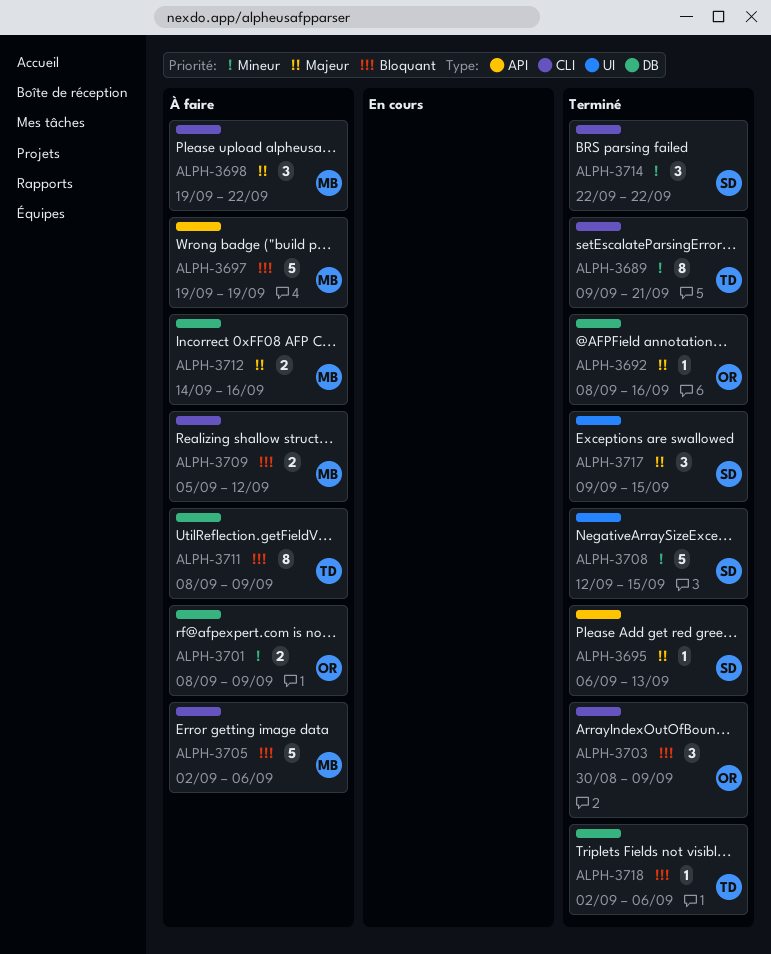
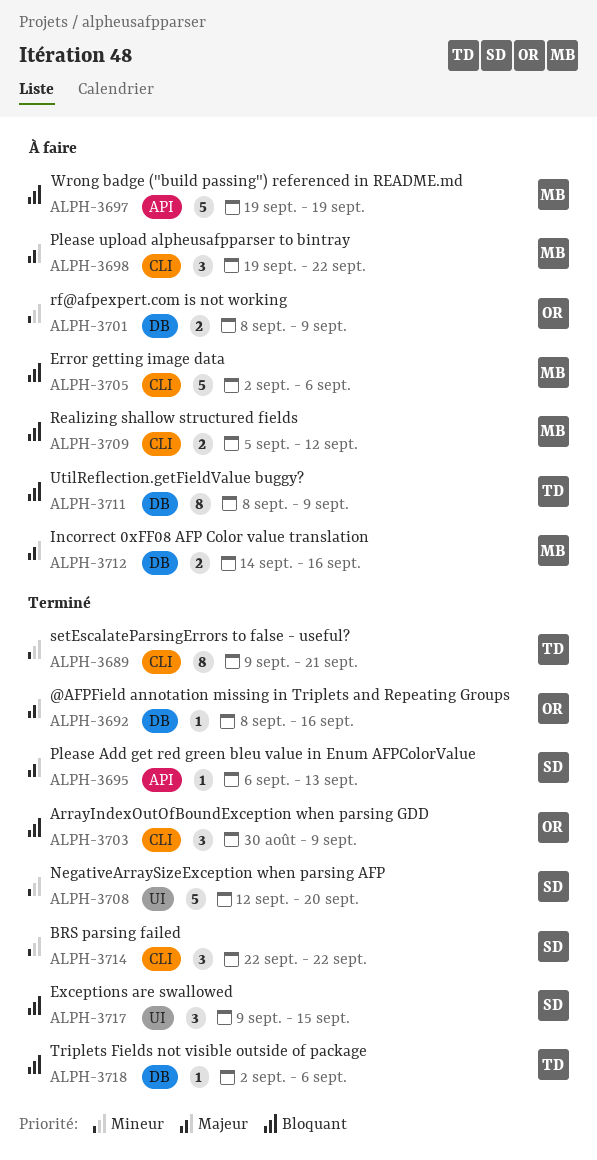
ALPH-3708, due: Sep 15 -> Sep 20
ALPH-3717, priority: Majeur -> Bloquant

